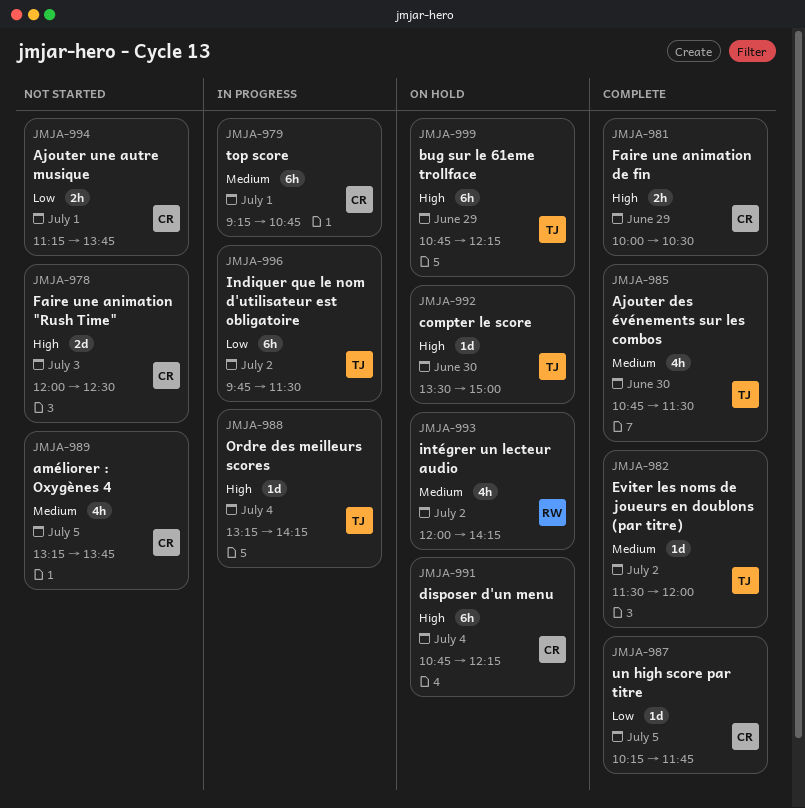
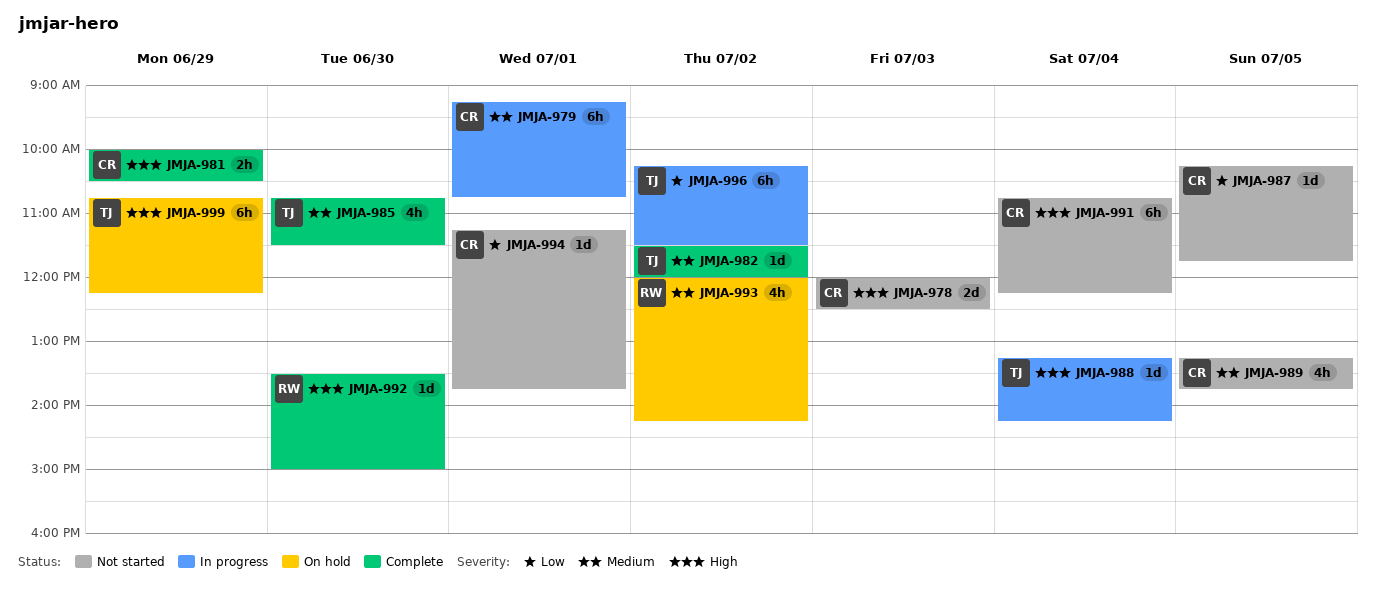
JMJA-987, status: Complete -> Not started
JMJA-991, status: On hold -> Not started
JMJA-992, status: On hold -> Complete
JMJA-992, owner: TJ -> RW
JMJA-994, estimate: 2h -> 1d
JMJA-996, begins: 09:45 -> 10:15

